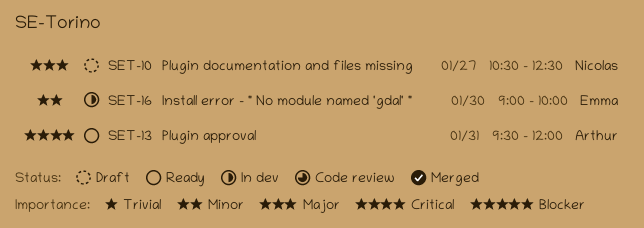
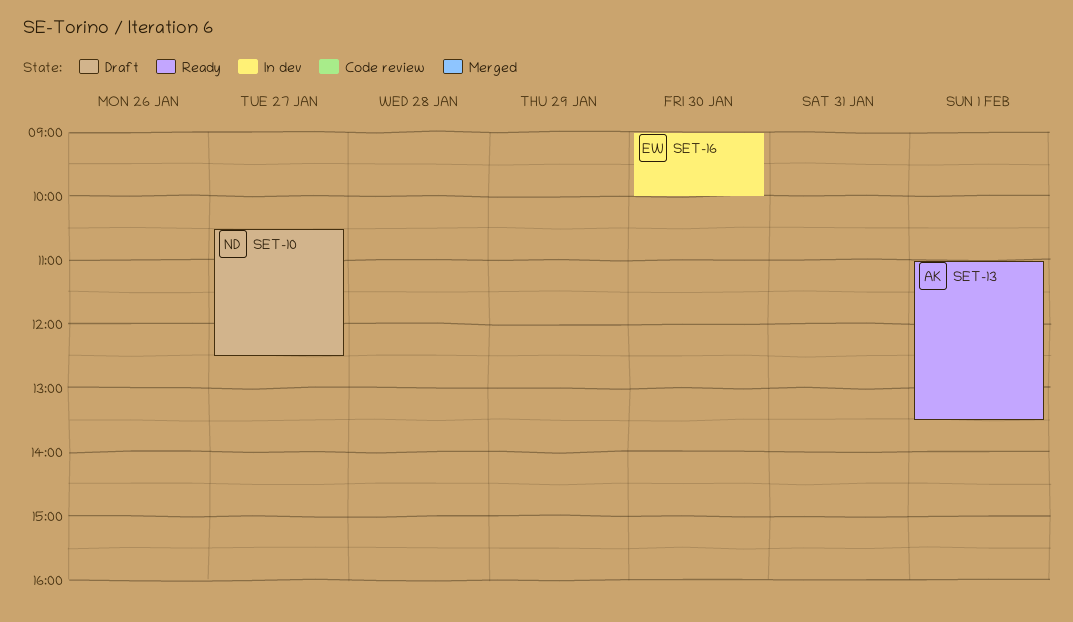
SET-13, day: Jan 31 -> Feb 1
SET-13, begins: 09:30 -> 11:00
SET-13, ends: 12:00 -> 13:30

